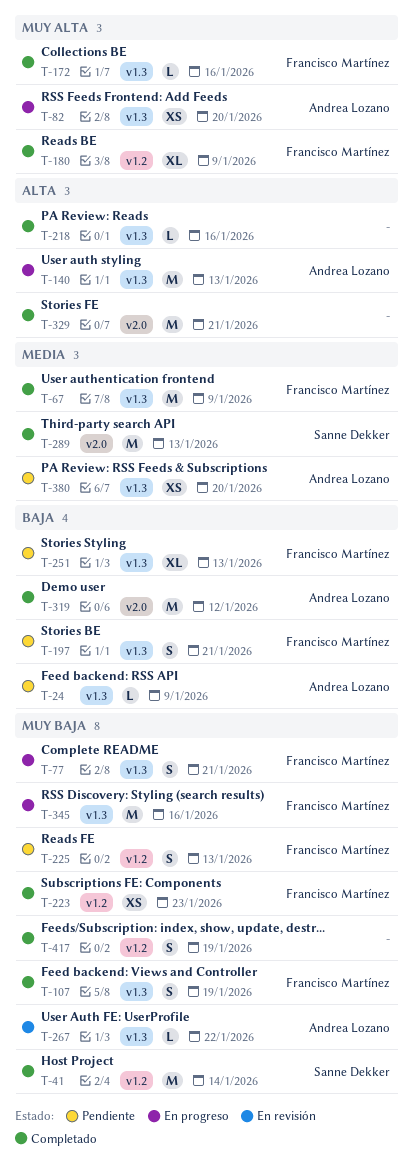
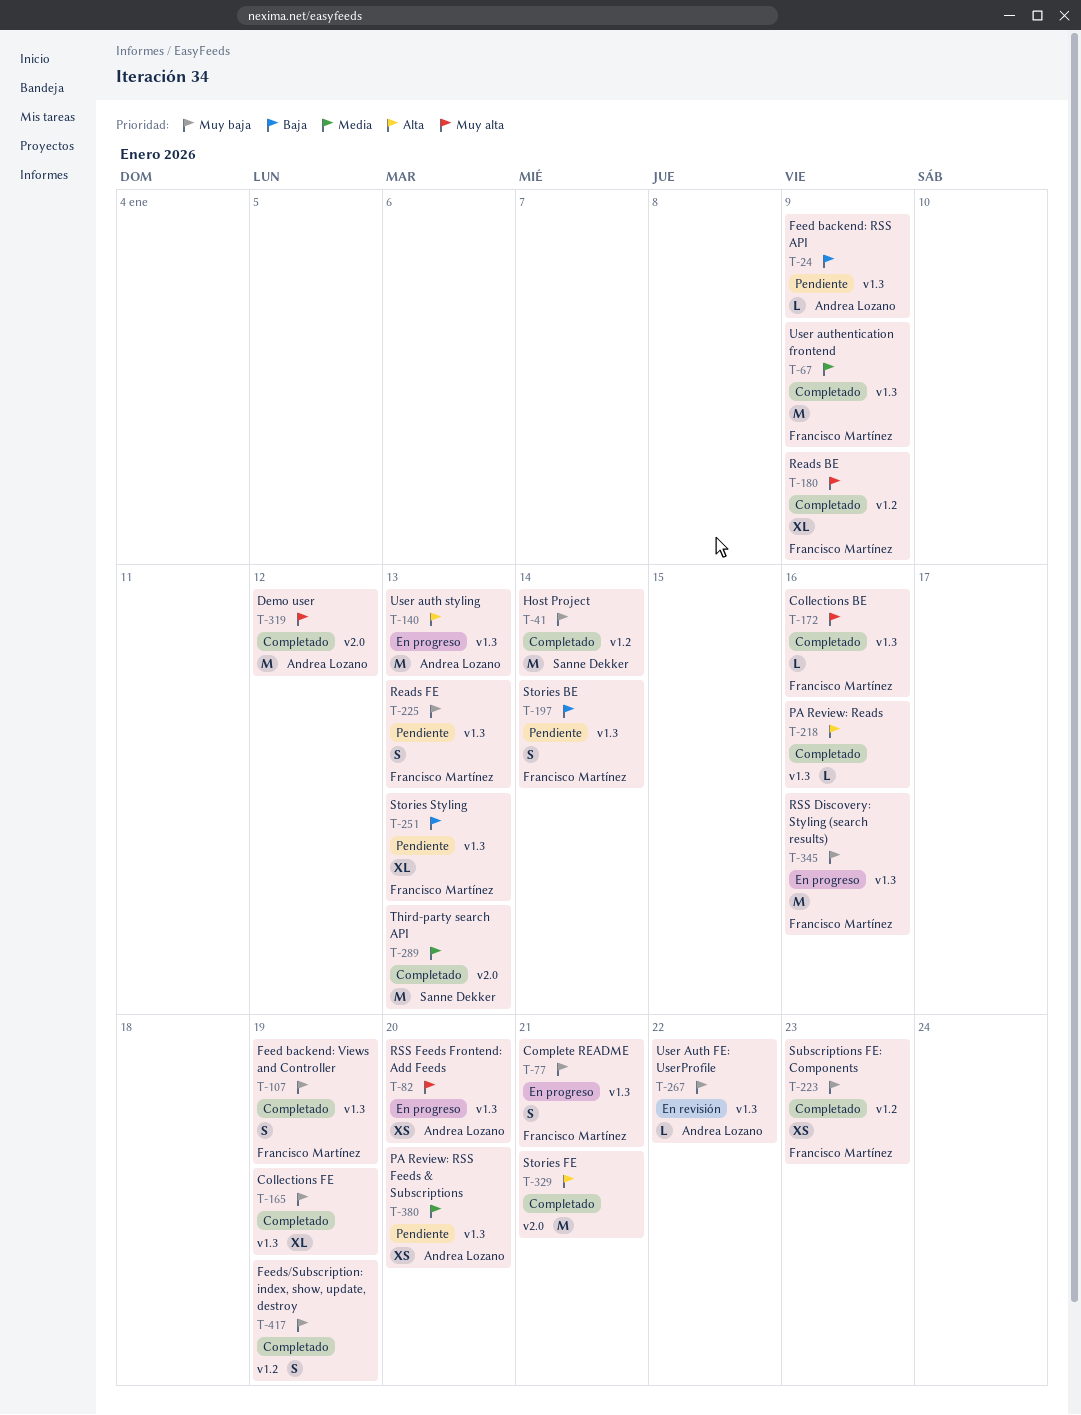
T-165: none -> present
T-197, due: Jan 21 -> Jan 14
T-225, label: v1.2 -> v1.3
T-319, priority: Baja -> Muy alta

